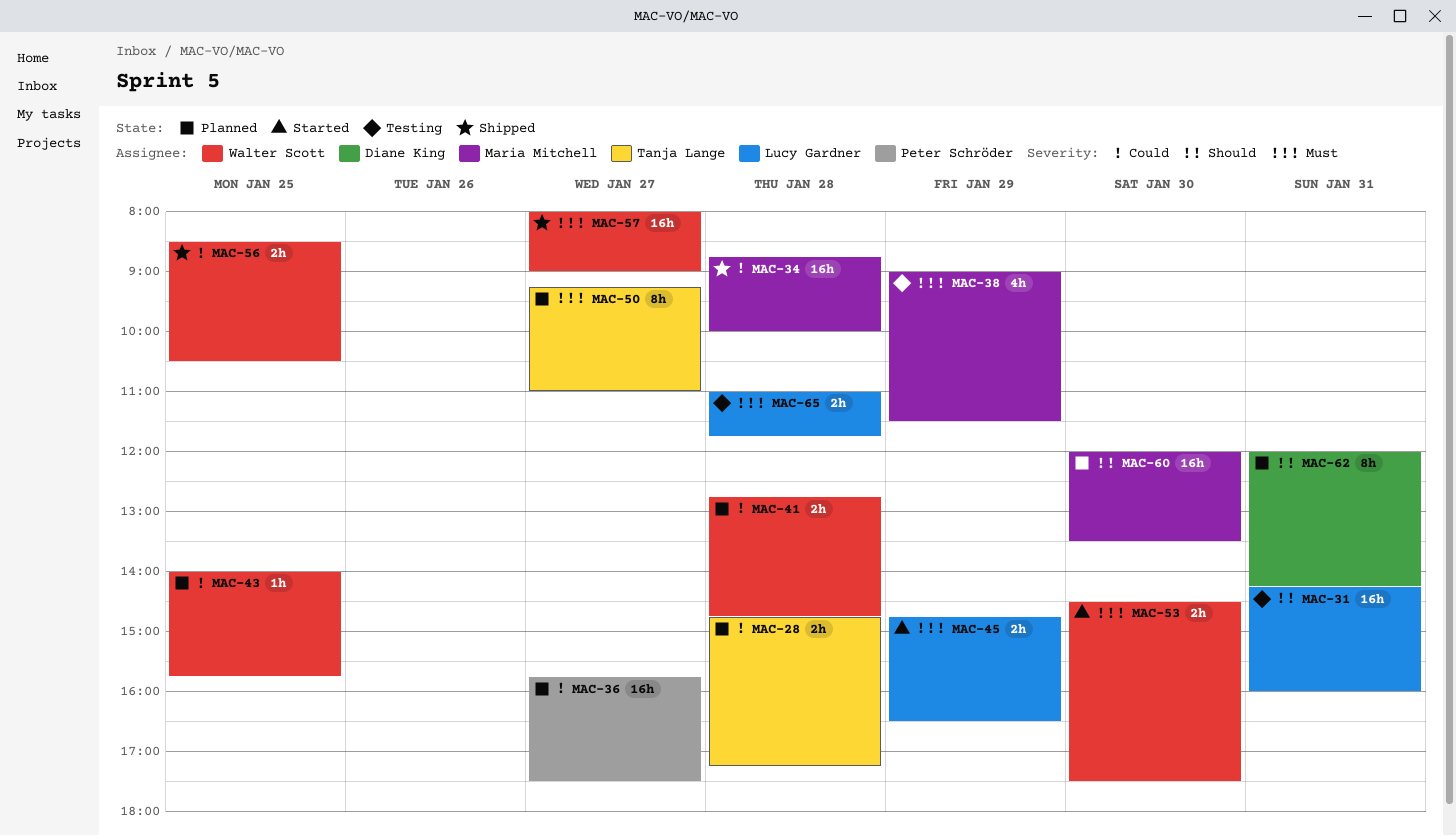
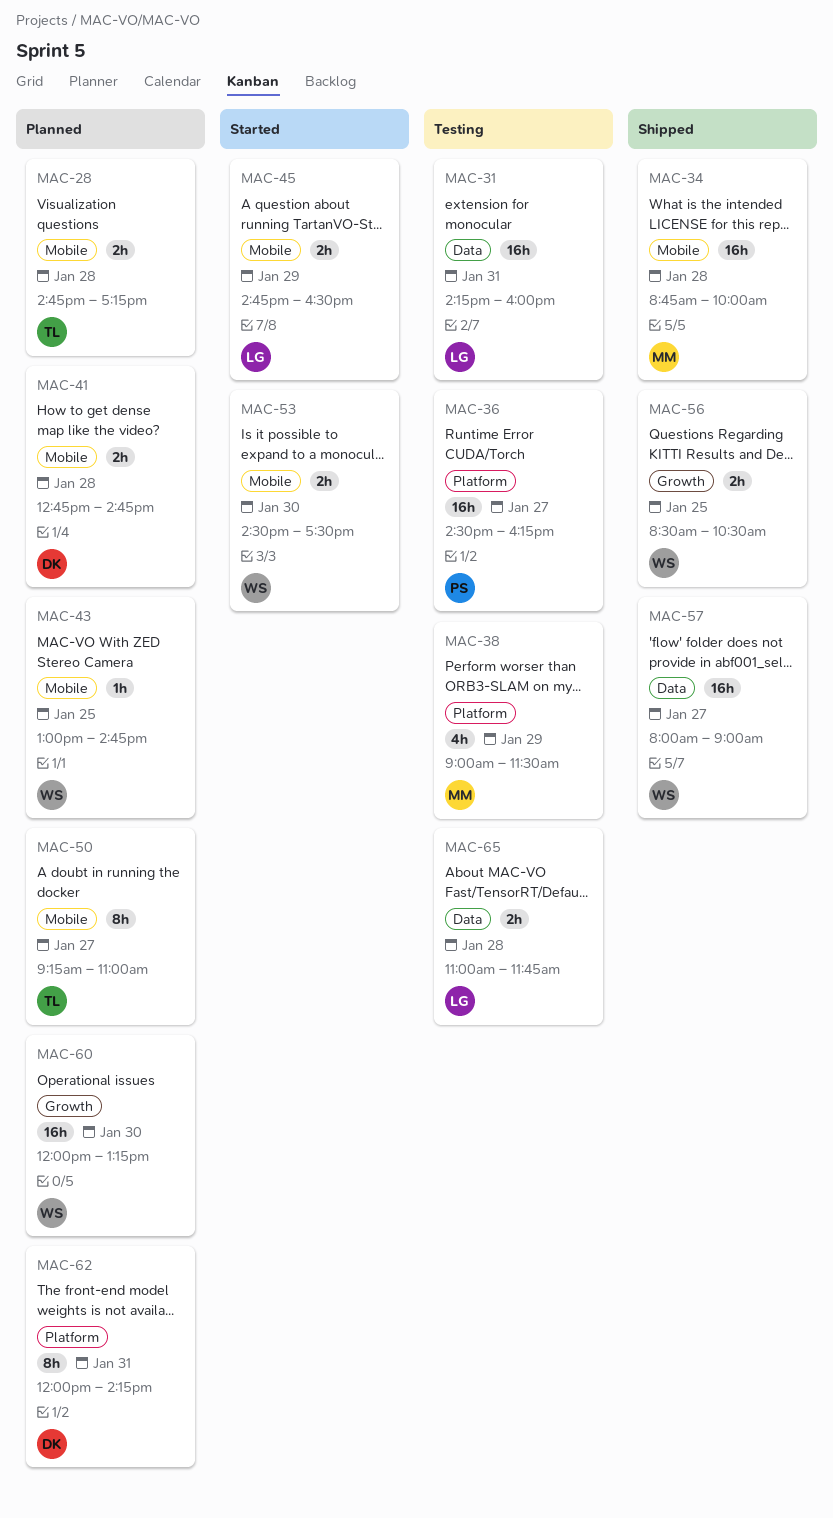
MAC-36, status: Planned -> Testing
MAC-36, begins: 15:45 -> 14:30
MAC-36, ends: 17:30 -> 16:15
MAC-41, owner: Walter Scott -> Diane King
MAC-43, begins: 14:00 -> 13:00
MAC-43, ends: 15:45 -> 14:45
MAC-60, owner: Maria Mitchell -> Walter Scott
MAC-60, ends: 13:30 -> 13:15

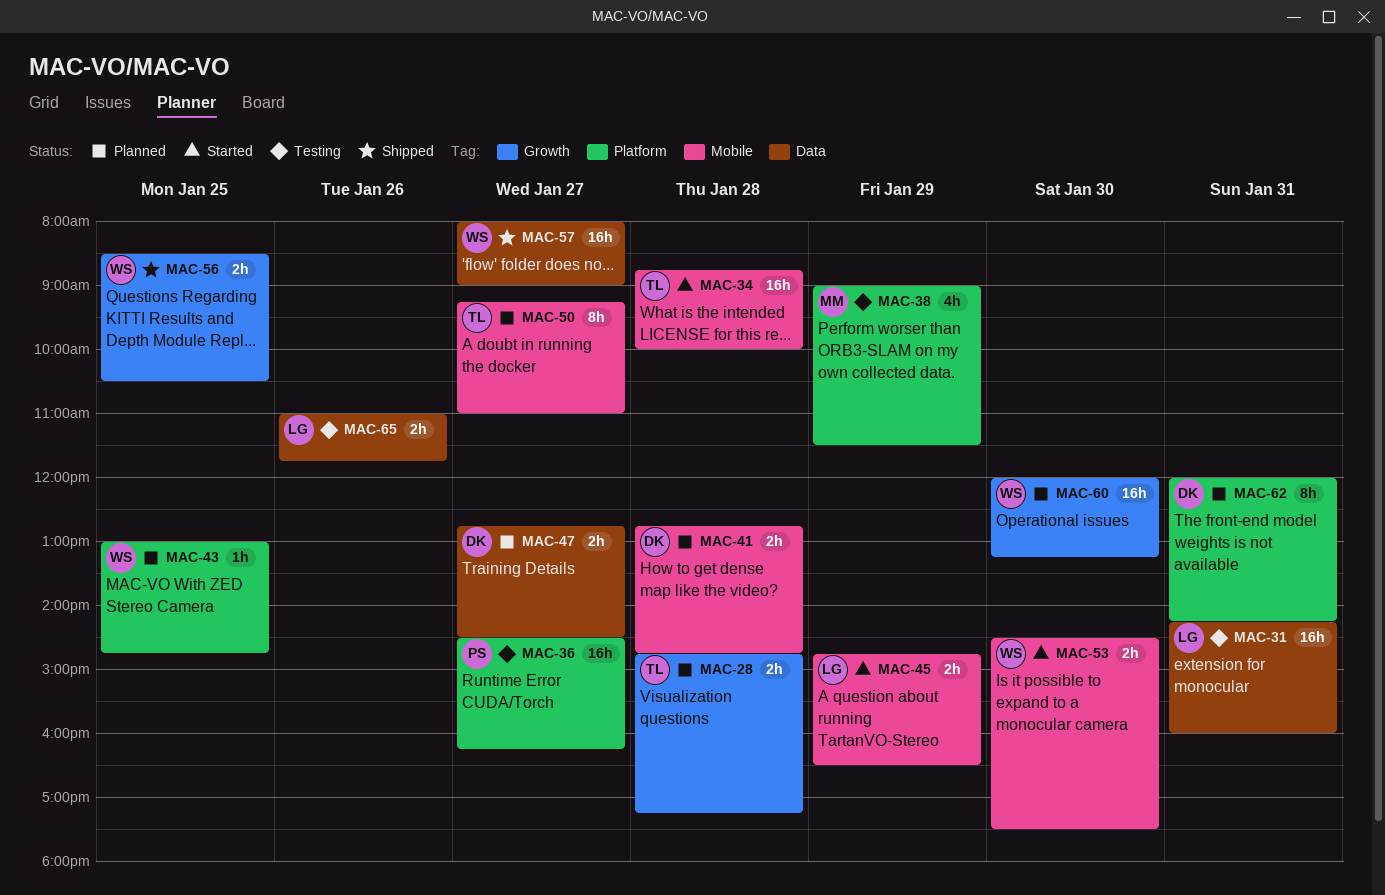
MAC-28, label: Mobile -> Growth
MAC-34, status: Shipped -> Started
MAC-34, owner: MM -> TL
MAC-43, label: Mobile -> Platform
MAC-47: none -> present
MAC-65, day: Jan 28 -> Jan 26

